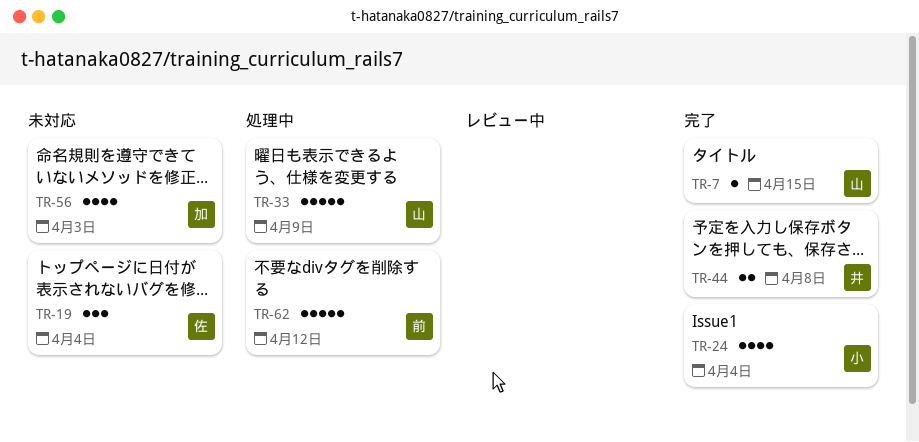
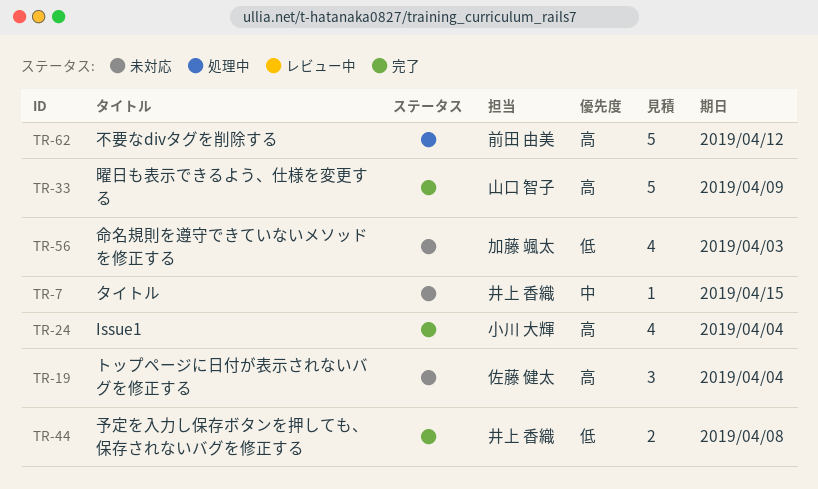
TR-7, status: 完了 -> 未対応
TR-7, owner: 山口 智子 -> 井上 香織
TR-33, status: 処理中 -> 完了

